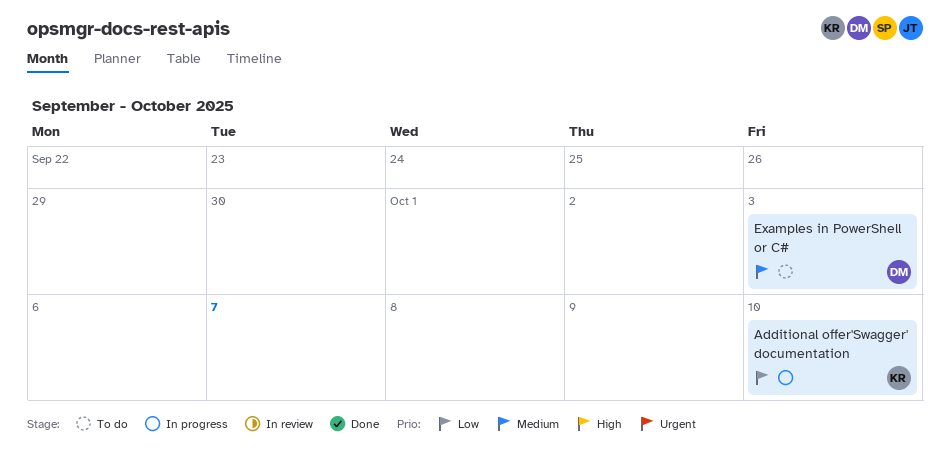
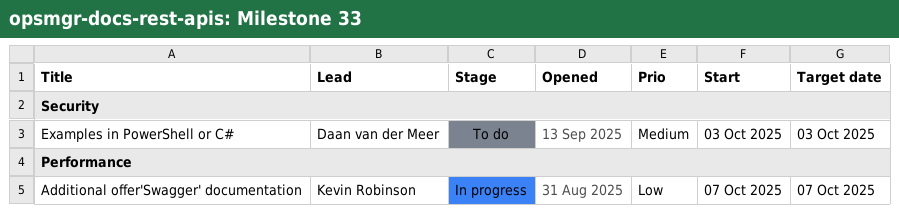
Additional offer'Swagger' documentation, due: Oct 10 -> Oct 7

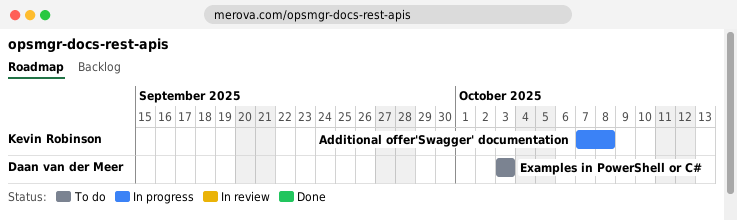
Additional offer'Swagger' documentation, due: Oct 7 -> Oct 8

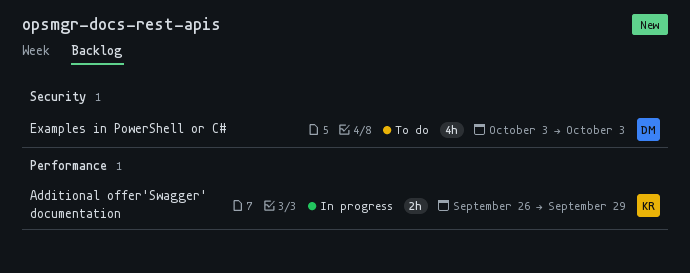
Additional offer'Swagger' documentation, start: Oct 7 -> Sep 26
Additional offer'Swagger' documentation, due: Oct 8 -> Sep 29

